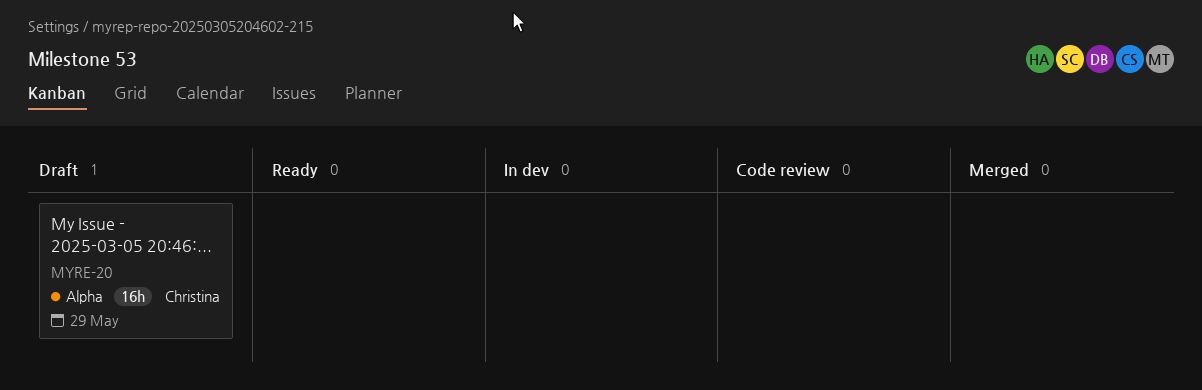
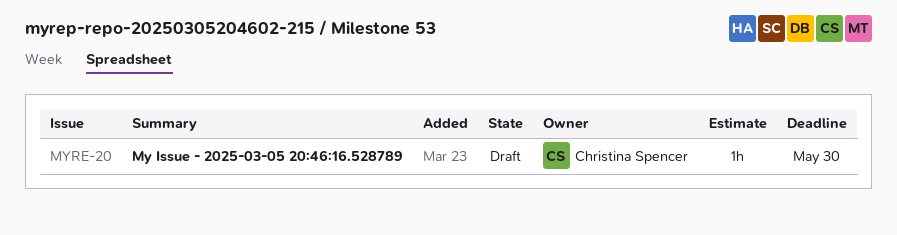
MYRE-20, estimate: 16h -> 1h
MYRE-20, due: May 29 -> May 30

